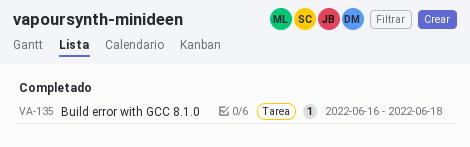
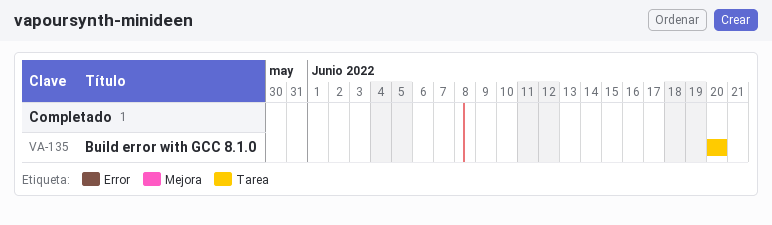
VA-135, start: Jun 16 -> Jun 20
VA-135, due: Jun 18 -> Jun 20

